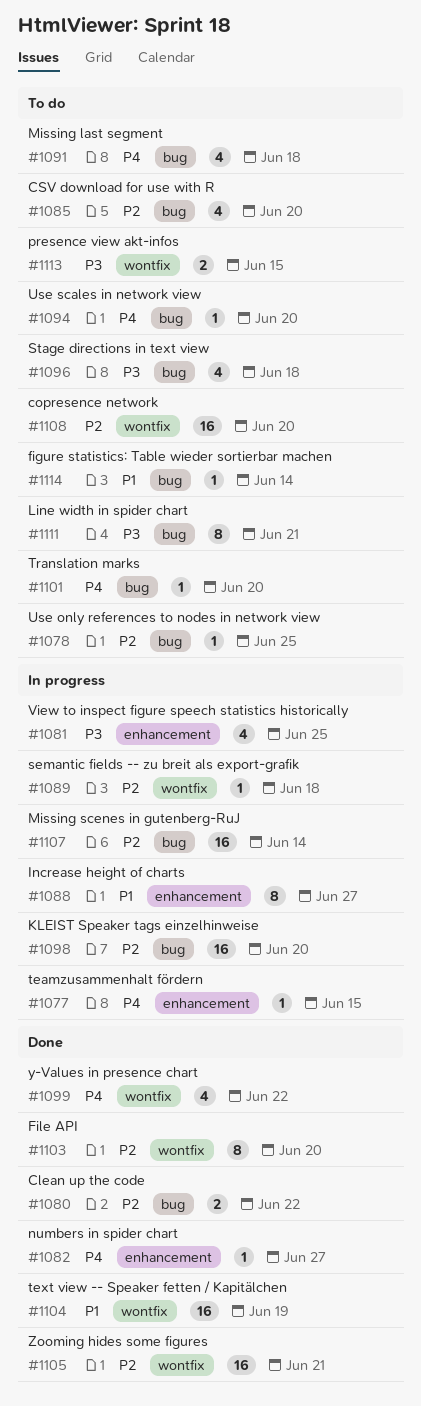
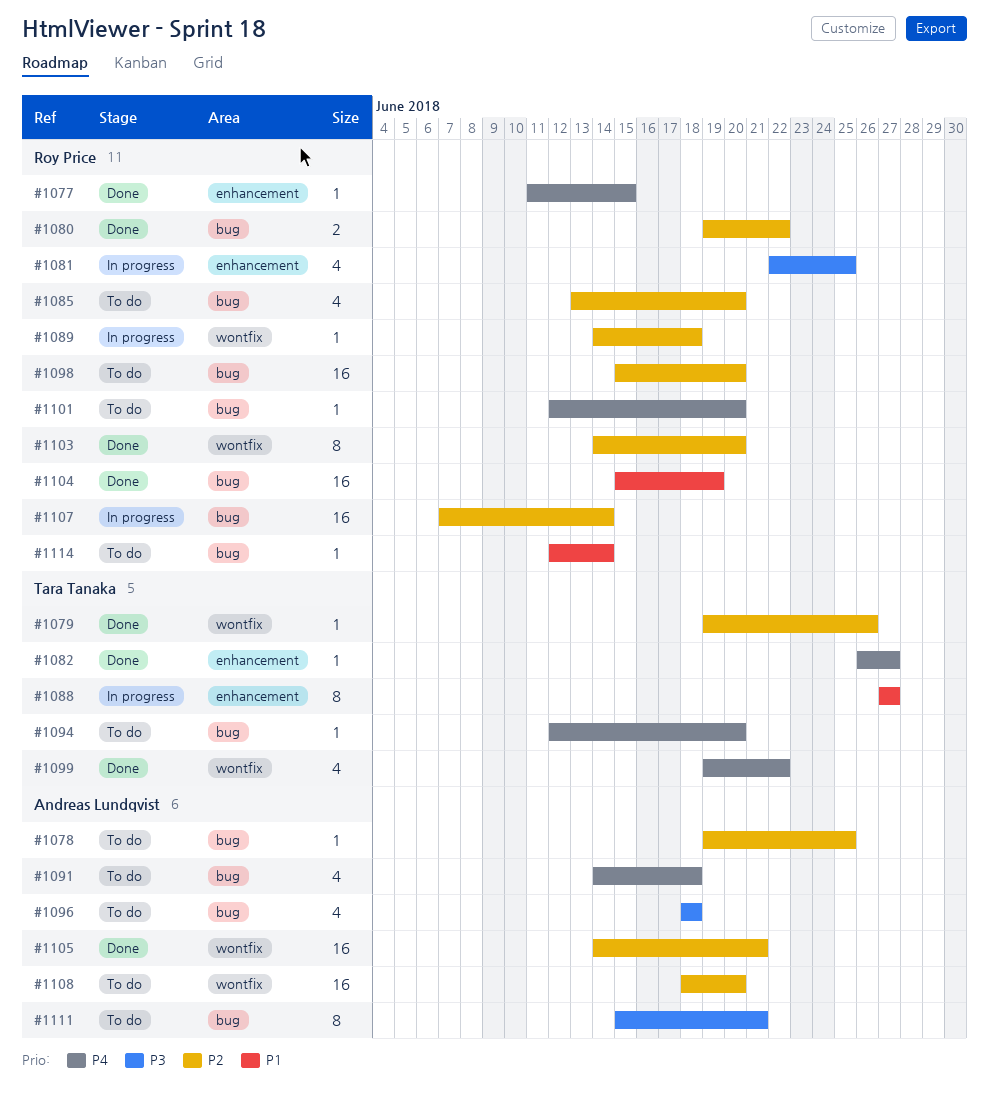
#1077, status: In progress -> Done
#1079: none -> present
#1098, status: In progress -> To do
#1104, label: wontfix -> bug
#1113: present -> none

